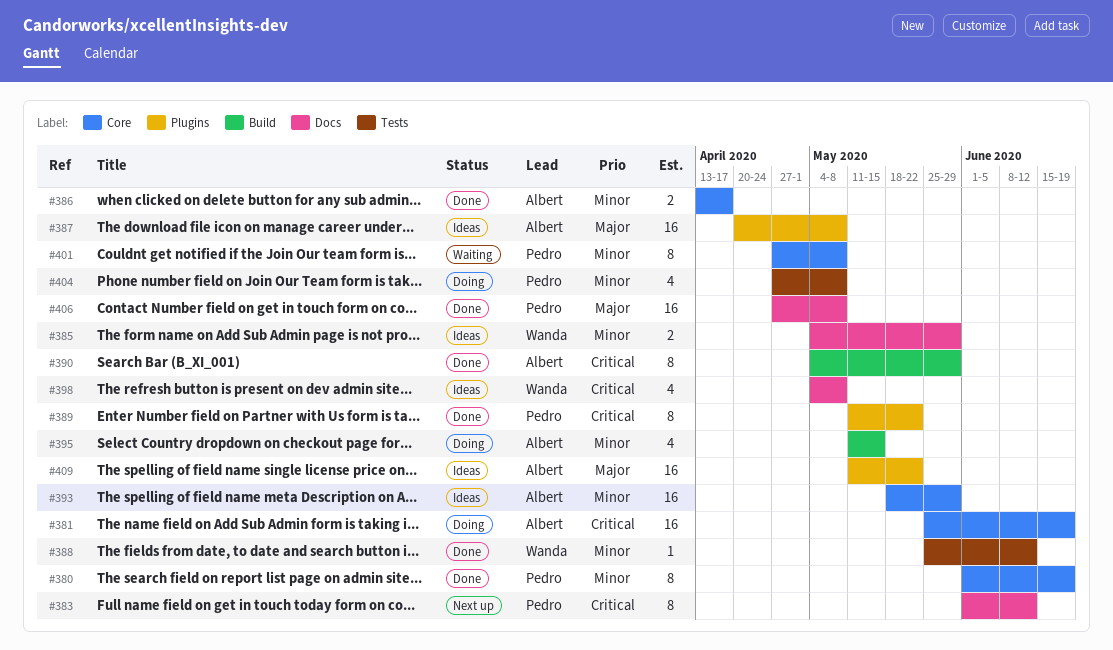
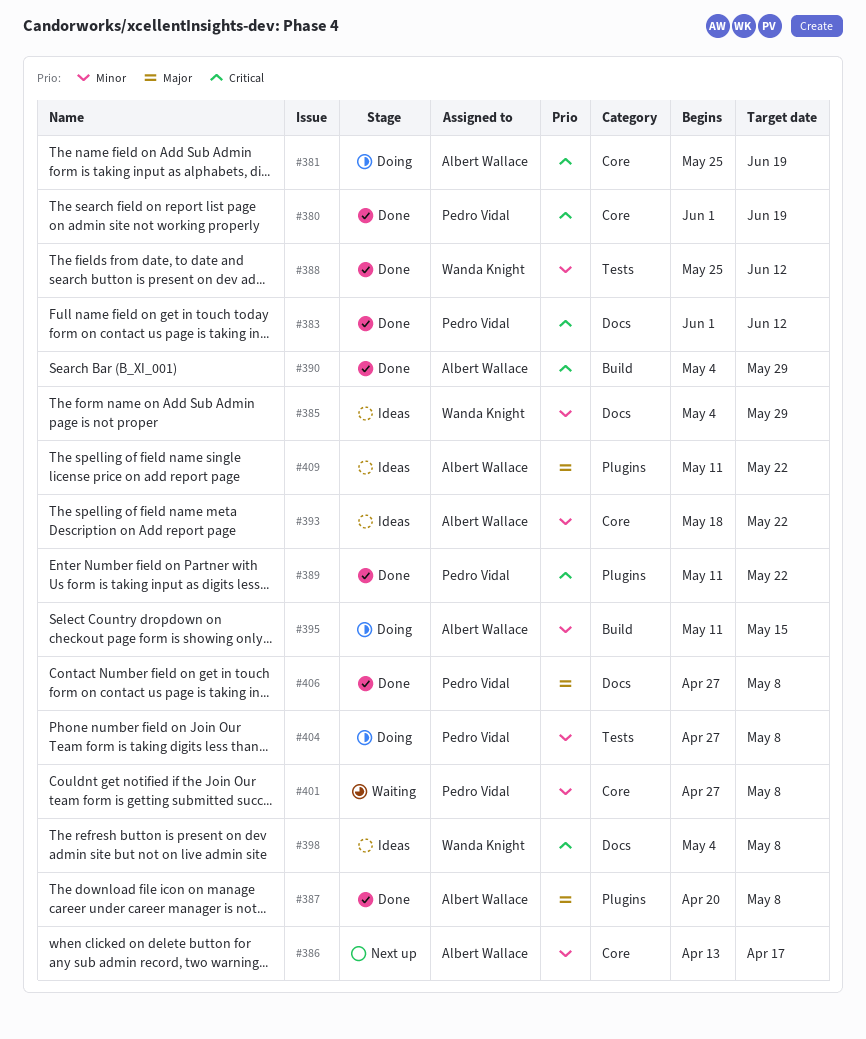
#380, priority: Minor -> Critical
#383, status: Next up -> Done
#386, status: Done -> Next up
#387, status: Ideas -> Done
#393, due: May 29 -> May 22

